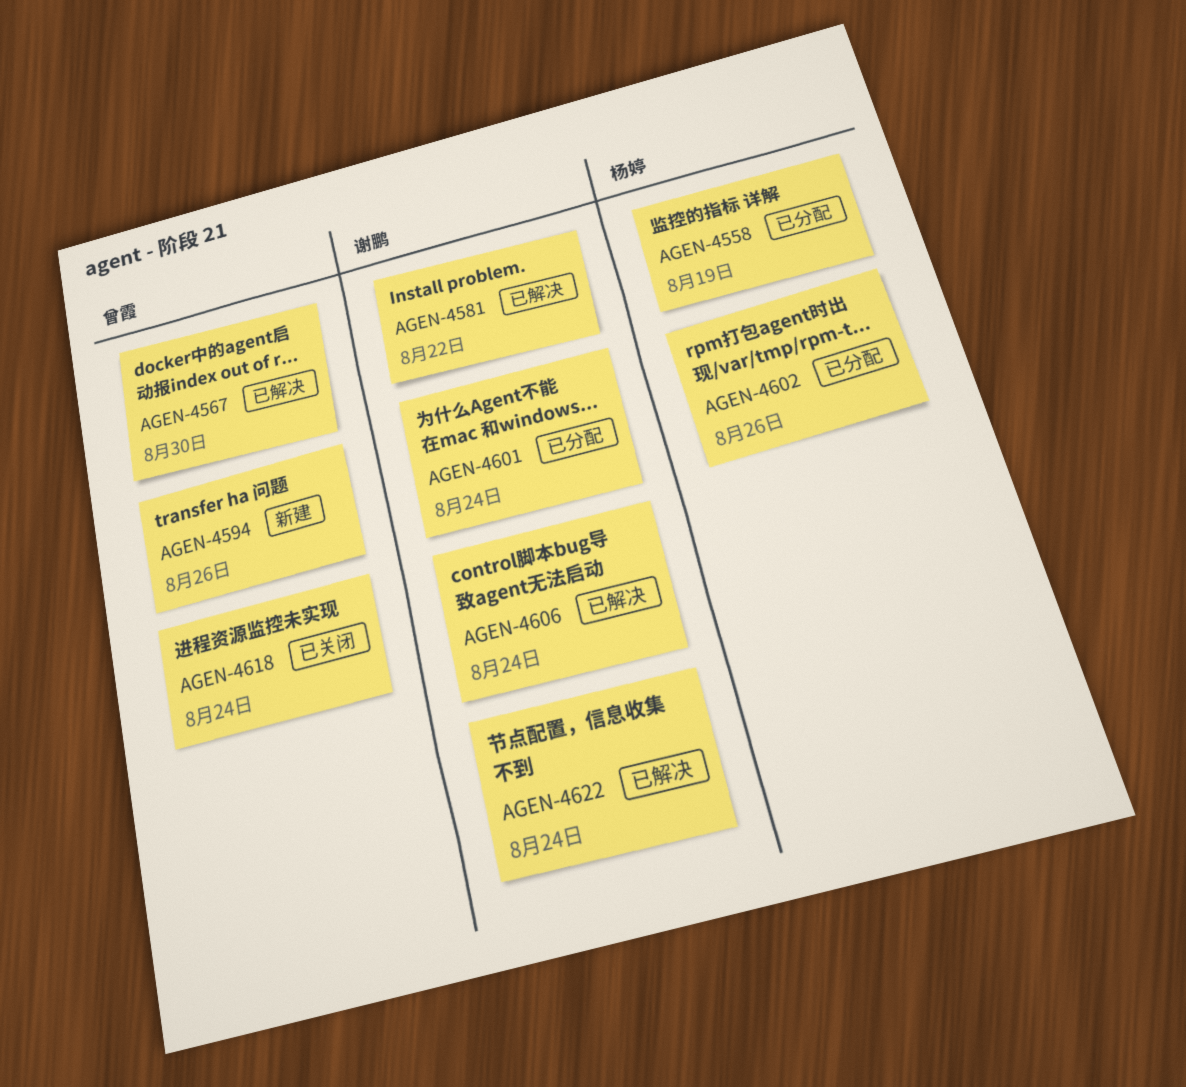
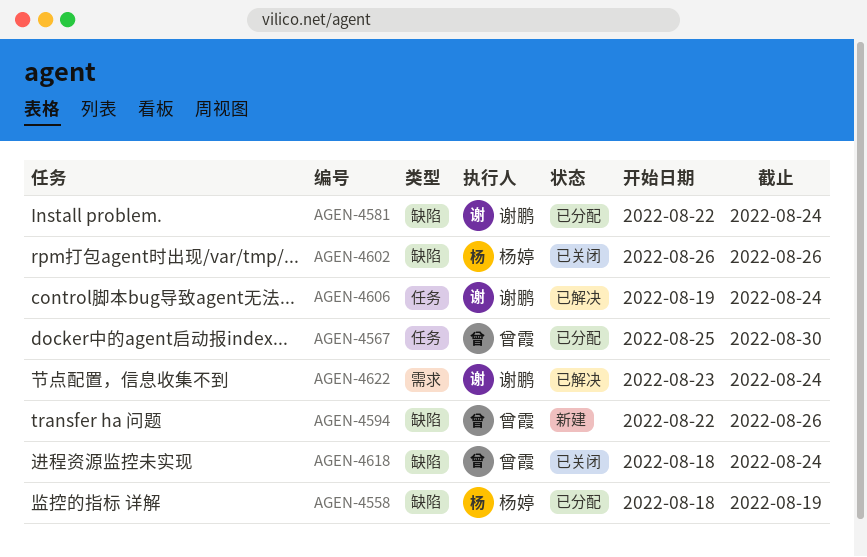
AGEN-4567, status: 已解决 -> 已分配
AGEN-4581, status: 已解决 -> 已分配
AGEN-4581, due: Aug 22 -> Aug 24
AGEN-4601: present -> none
AGEN-4602, status: 已分配 -> 已关闭

